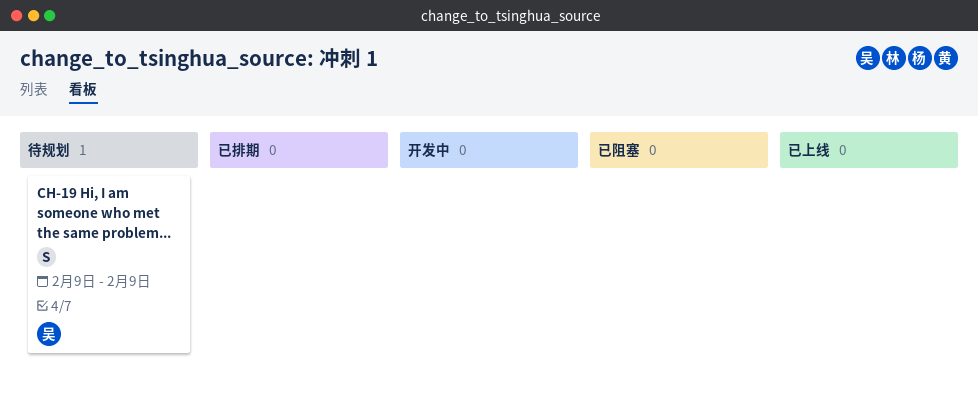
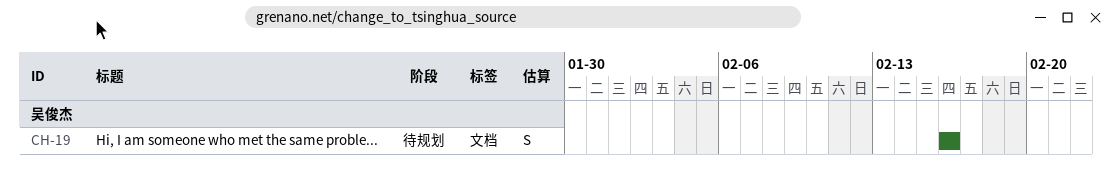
CH-19, start: Feb 9 -> Feb 16
CH-19, due: Feb 9 -> Feb 16

